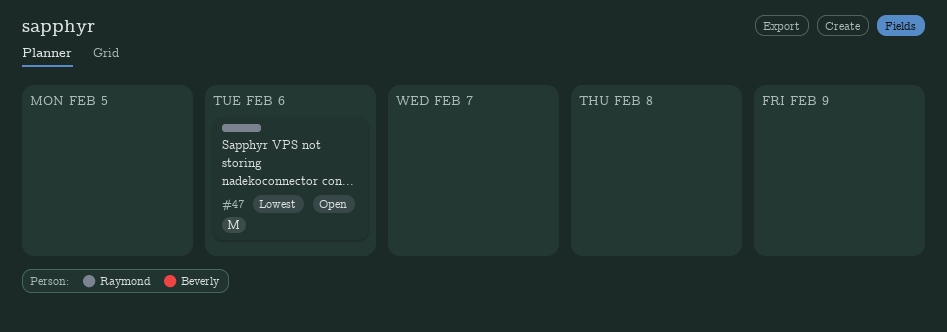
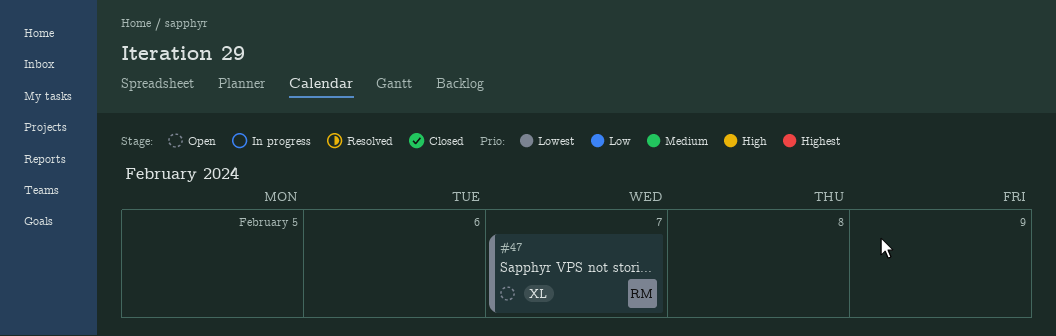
#47, estimate: M -> XL
#47, due: Feb 6 -> Feb 7

